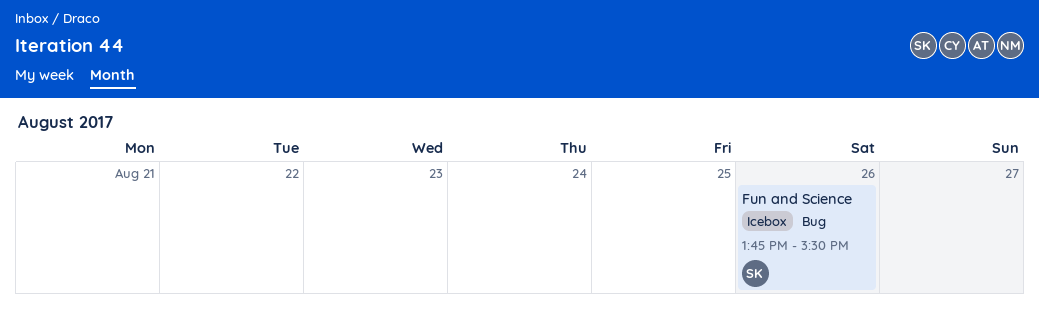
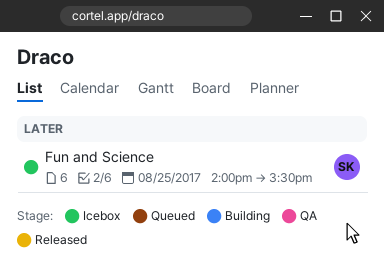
Fun and Science, day: Aug 26 -> Aug 25
Fun and Science, begins: 13:45 -> 14:00

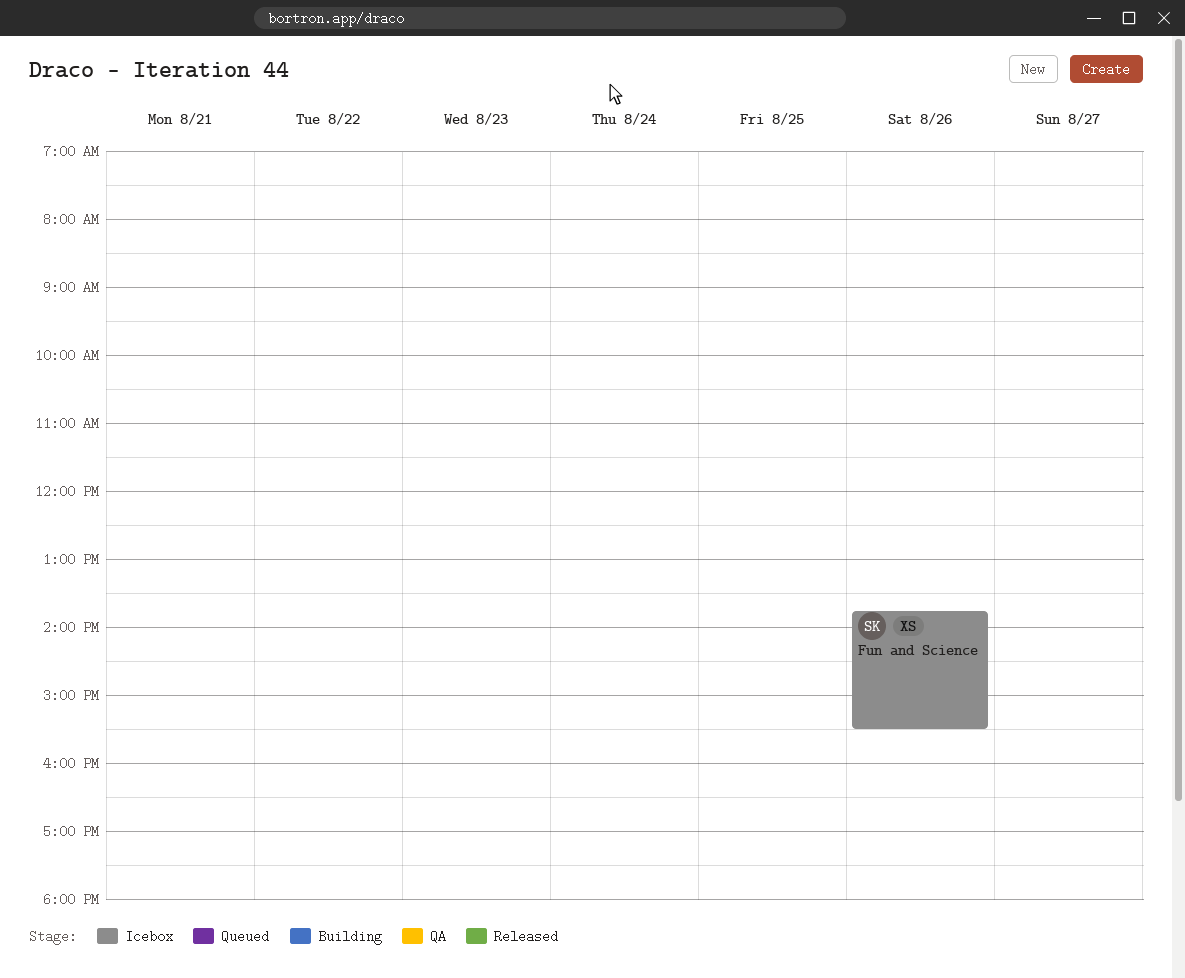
Fun and Science, day: Aug 25 -> Aug 26
Fun and Science, begins: 14:00 -> 13:45

